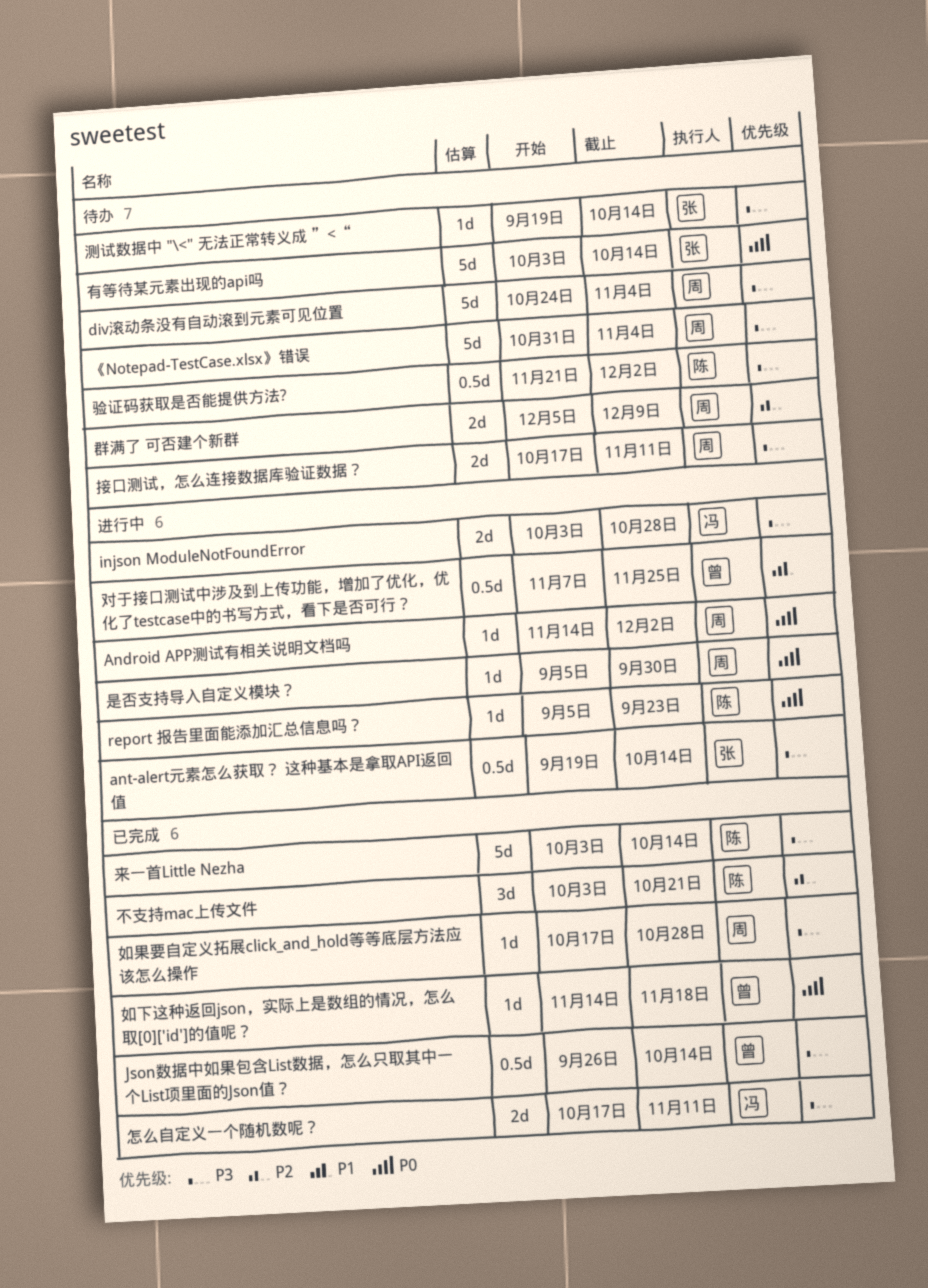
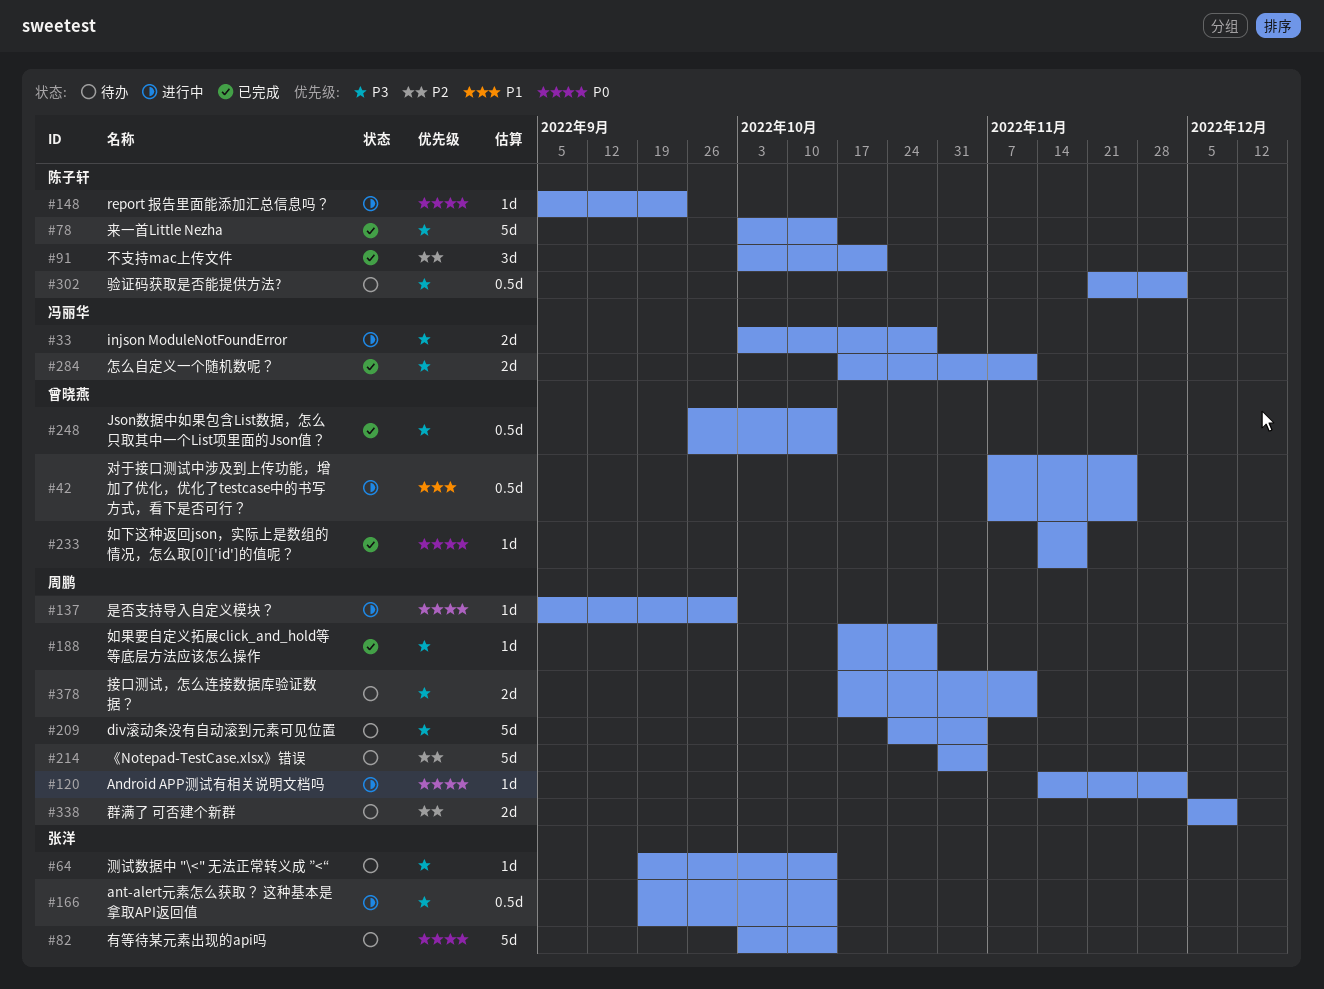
《Notepad-TestCase.xlsx》错误, priority: P3 -> P2

